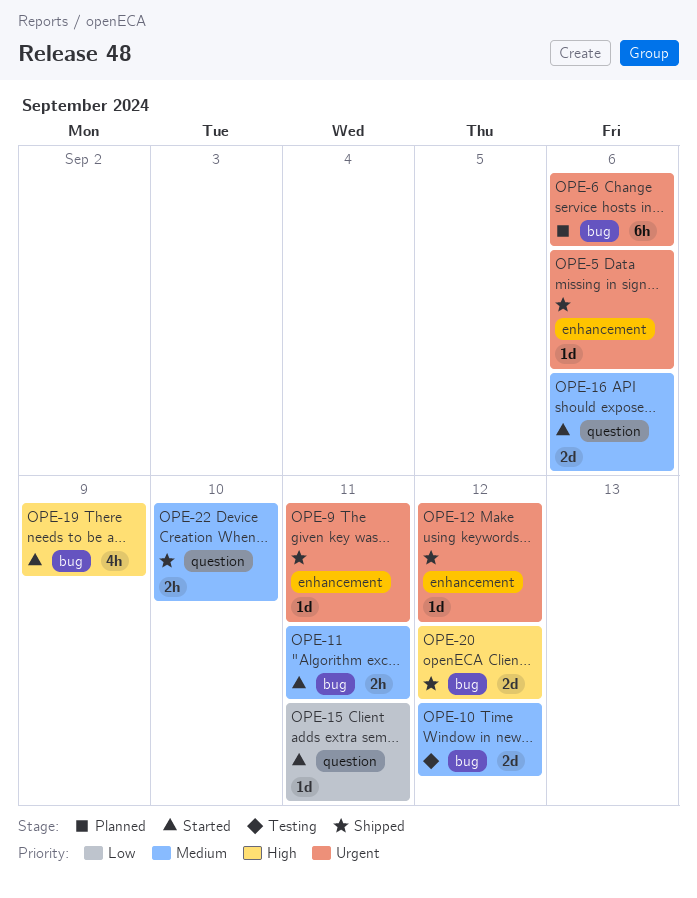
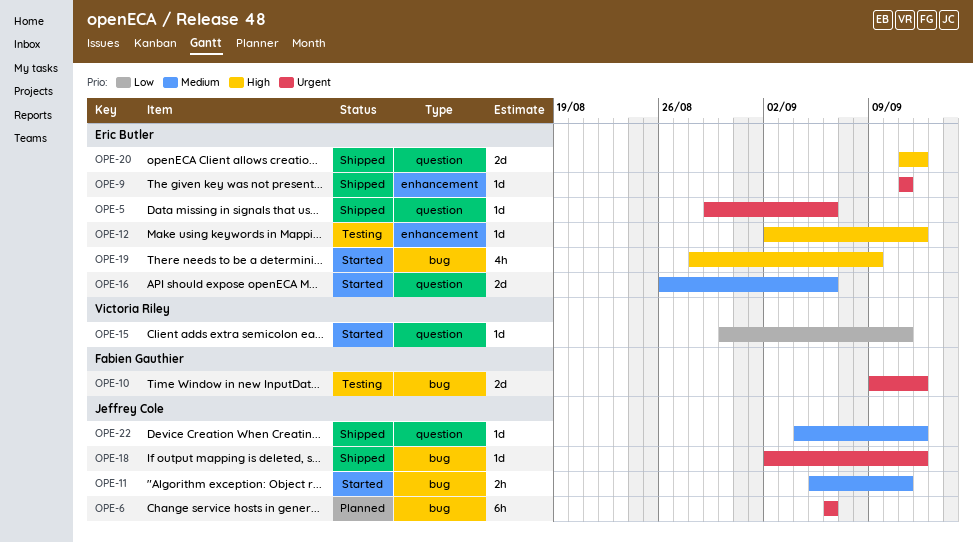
OPE-5, label: enhancement -> question
OPE-10, priority: Medium -> Urgent
OPE-12, status: Shipped -> Testing
OPE-12, priority: Urgent -> High
OPE-18: none -> present
OPE-20, label: bug -> question
OPE-22, estimate: 2h -> 1d
OPE-22, due: Sep 10 -> Sep 12

